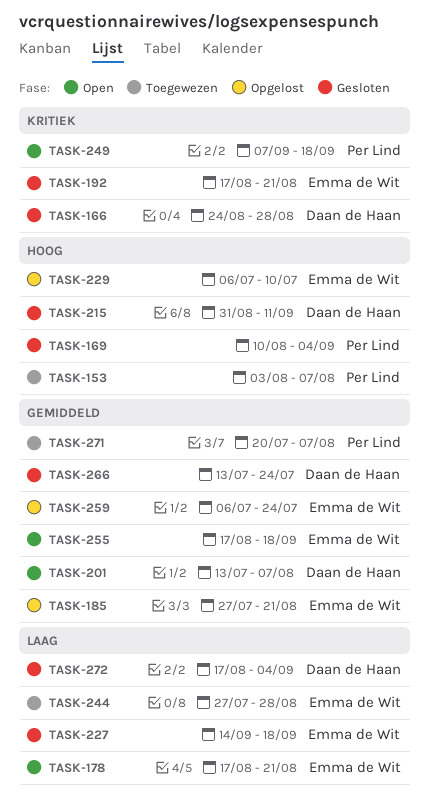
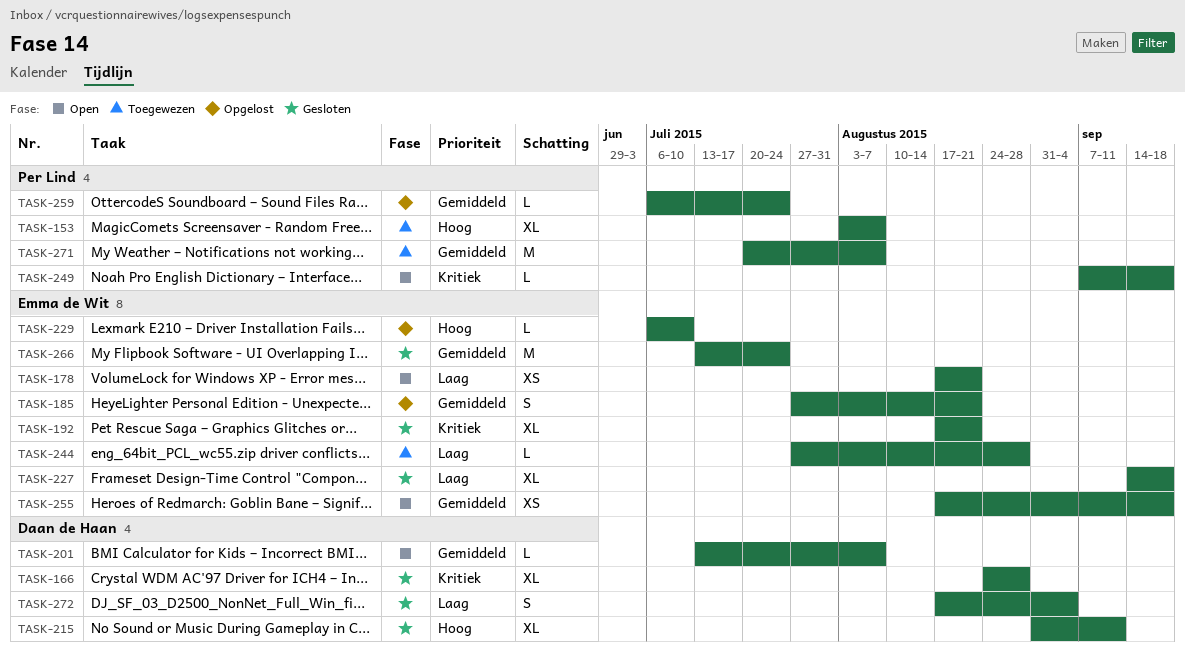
TASK-169: present -> none
TASK-259, owner: Emma de Wit -> Per Lind
TASK-266, owner: Daan de Haan -> Emma de Wit

